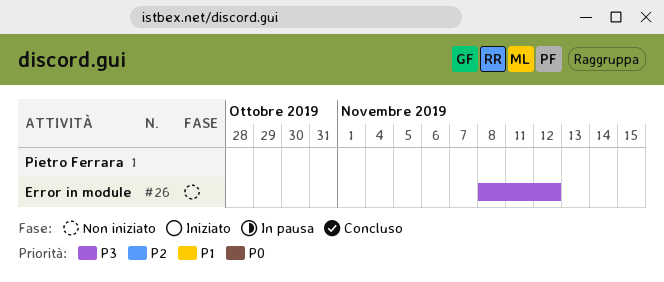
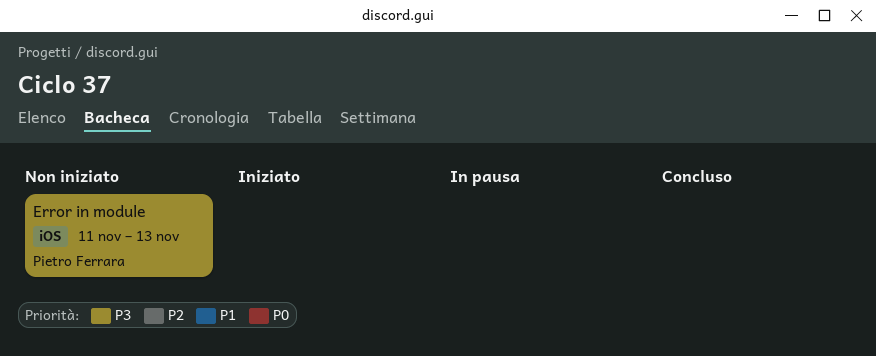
Error in module, start: Nov 8 -> Nov 11
Error in module, due: Nov 12 -> Nov 13

